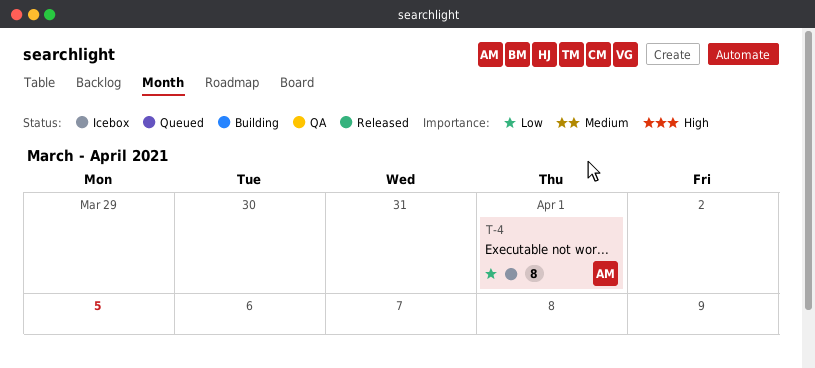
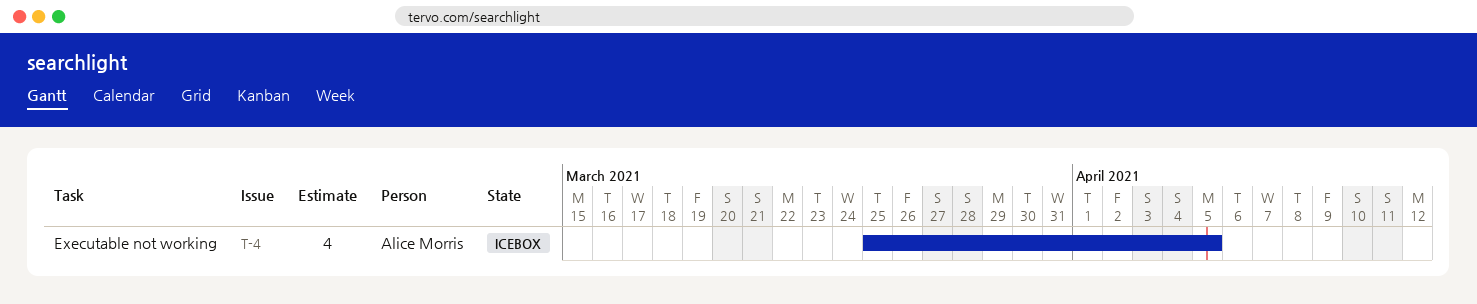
T-4, estimate: 8 -> 4
T-4, due: Apr 1 -> Apr 5

